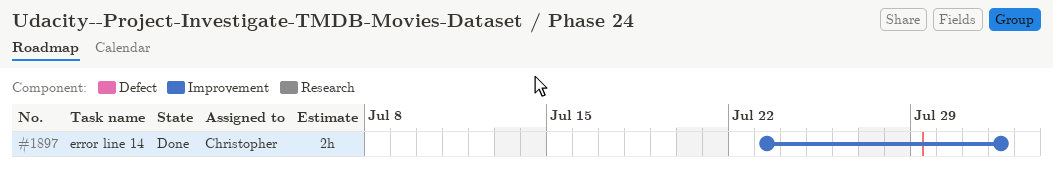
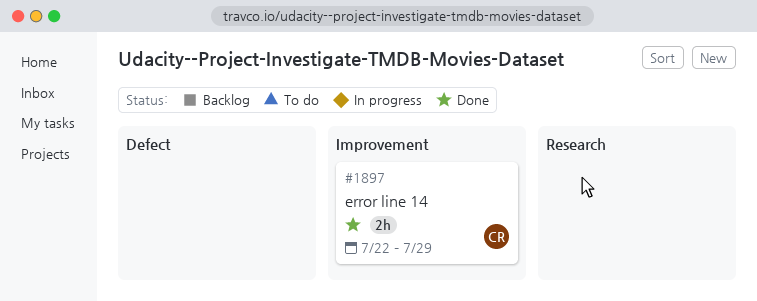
#1897, start: Jul 23 -> Jul 22
#1897, due: Aug 1 -> Jul 29

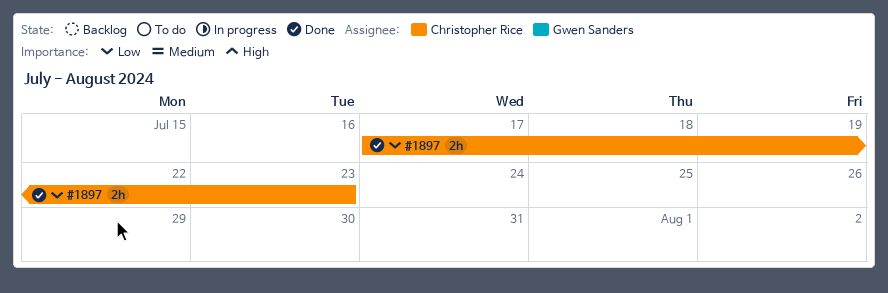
#1897, start: Jul 22 -> Jul 17
#1897, due: Jul 29 -> Jul 23

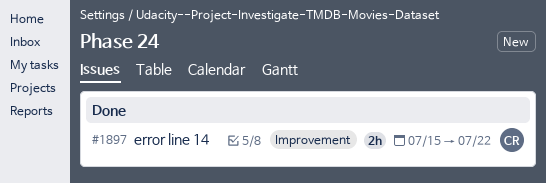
#1897, start: Jul 17 -> Jul 15
#1897, due: Jul 23 -> Jul 22

